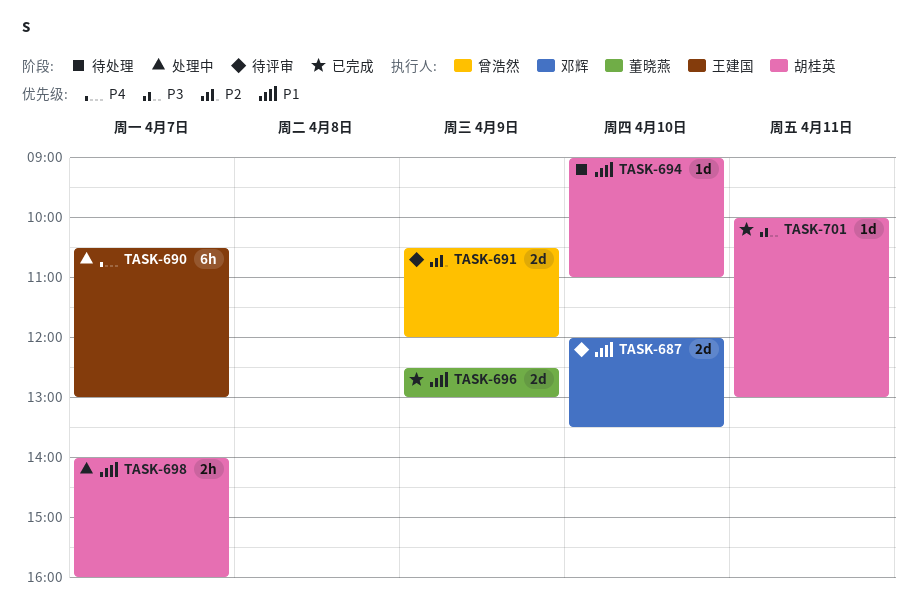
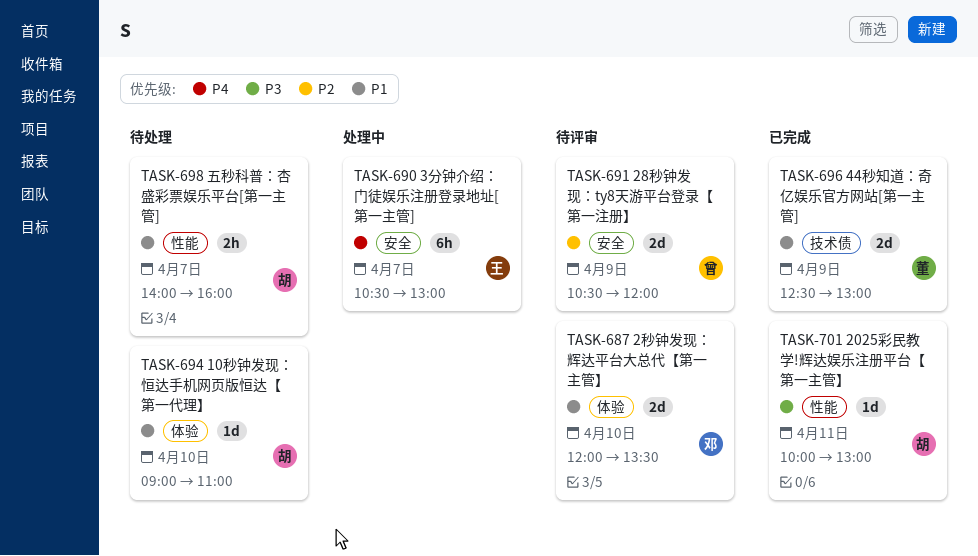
TASK-698, status: 处理中 -> 待处理

